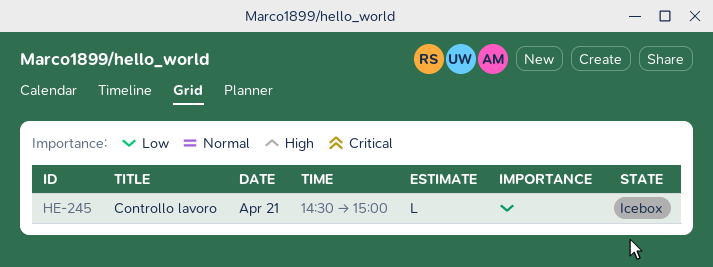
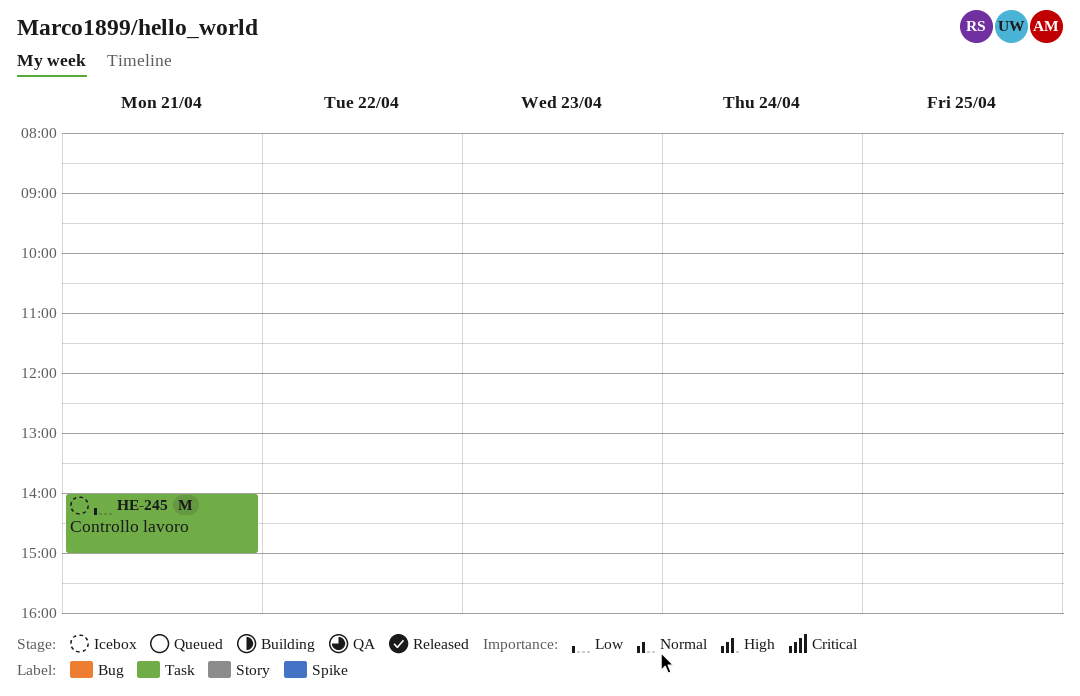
HE-245, estimate: L -> M
HE-245, begins: 14:30 -> 14:00

